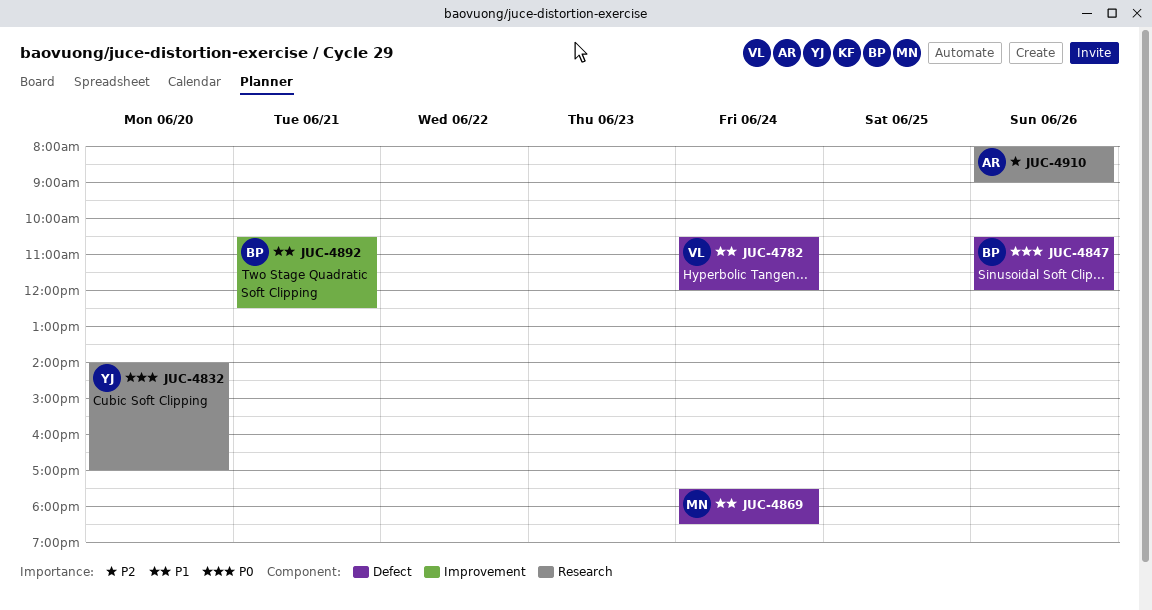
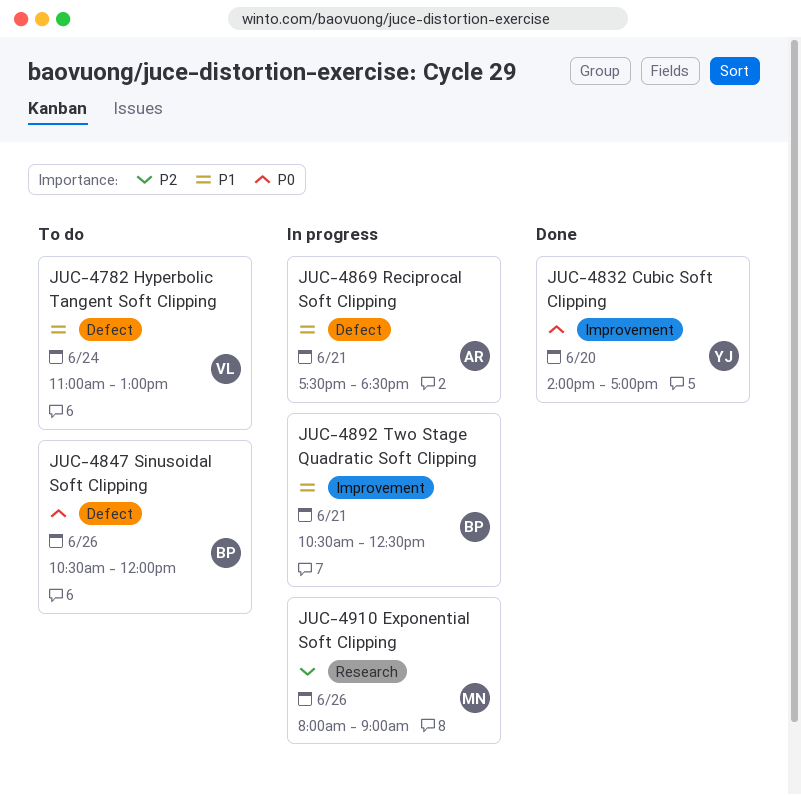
JUC-4782, begins: 10:30 -> 11:00
JUC-4782, ends: 12:00 -> 13:00
JUC-4832, label: Research -> Improvement
JUC-4869, owner: MN -> AR
JUC-4869, day: Jun 24 -> Jun 21
JUC-4910, owner: AR -> MN

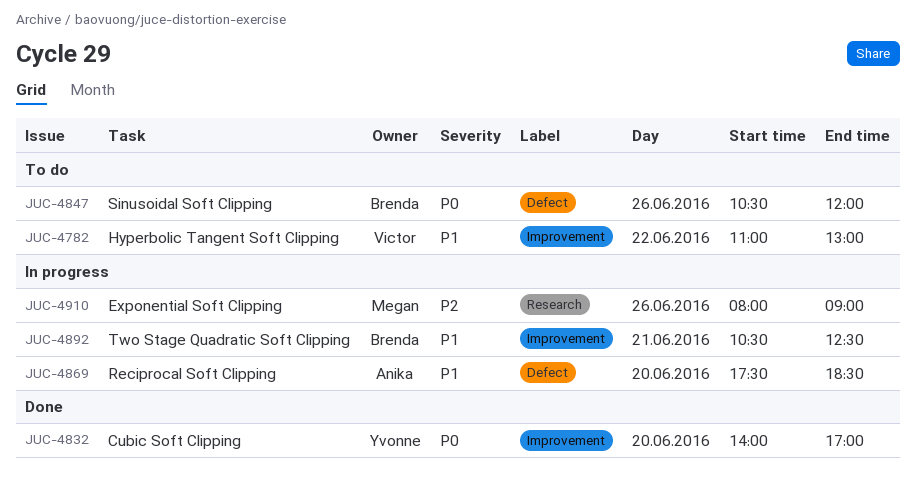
JUC-4782, label: Defect -> Improvement
JUC-4782, day: Jun 24 -> Jun 22
JUC-4869, day: Jun 21 -> Jun 20

